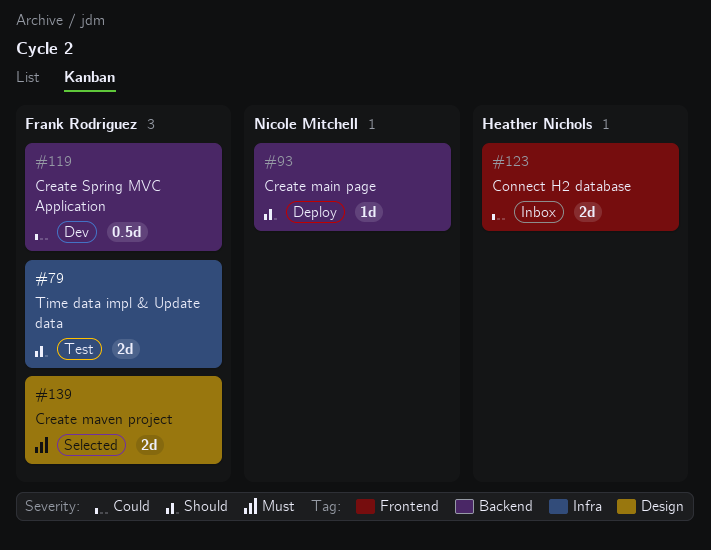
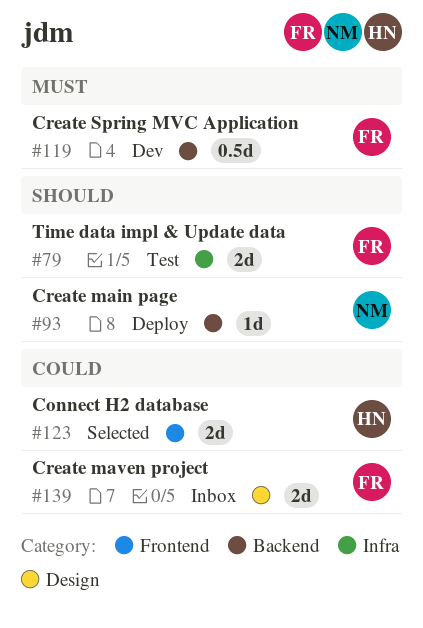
#119, priority: Could -> Must
#123, status: Inbox -> Selected
#139, status: Selected -> Inbox
#139, priority: Must -> Could

